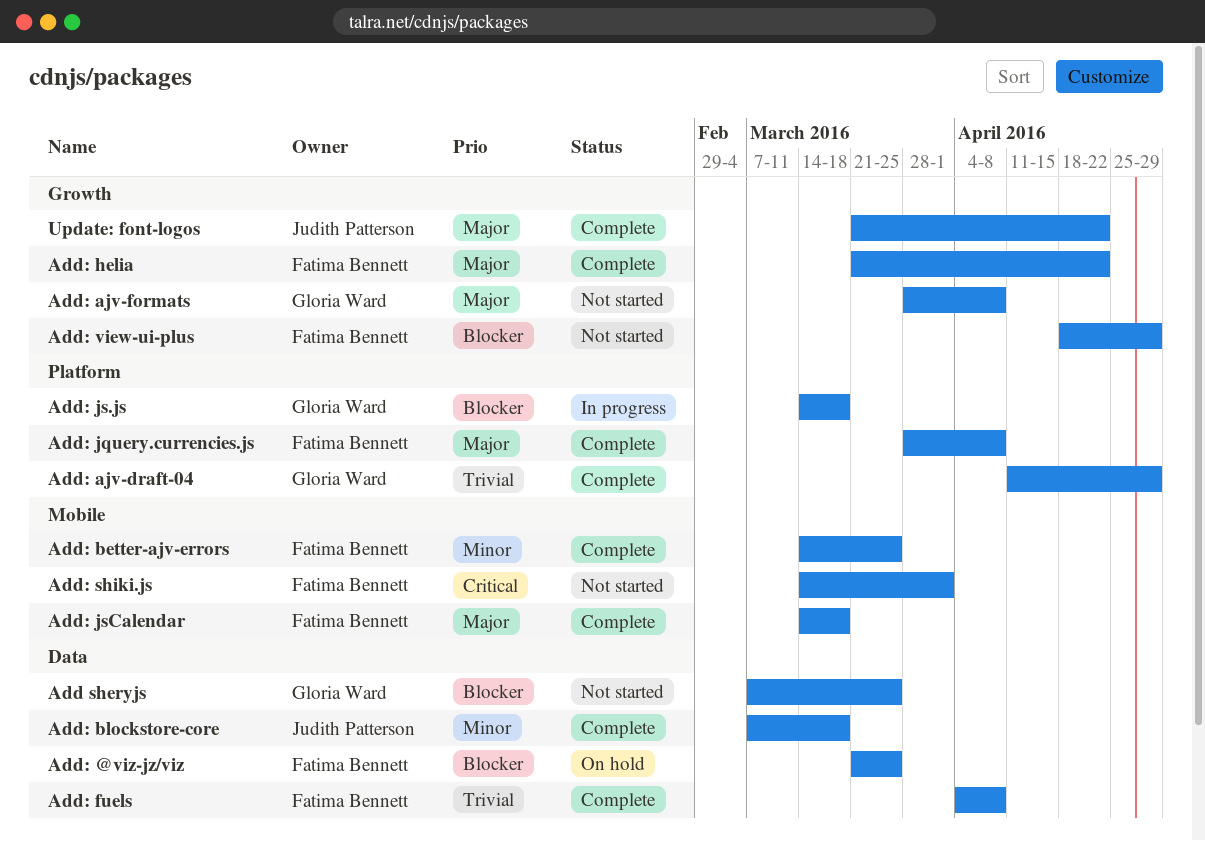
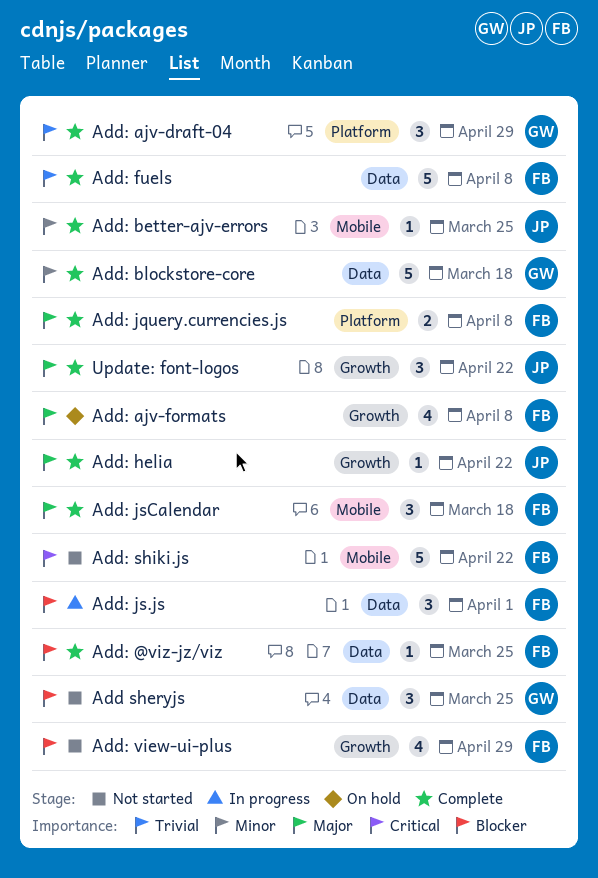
Add: @viz-jz/viz, status: On hold -> Complete
Add: ajv-formats, status: Not started -> On hold
Add: ajv-formats, owner: Gloria Ward -> Fatima Bennett
Add: better-ajv-errors, owner: Fatima Bennett -> Judith Patterson
Add: blockstore-core, owner: Judith Patterson -> Gloria Ward
Add: helia, owner: Fatima Bennett -> Judith Patterson
Add: js.js, owner: Gloria Ward -> Fatima Bennett
Add: js.js, label: Platform -> Data
Add: js.js, due: Mar 18 -> Apr 1
Add: shiki.js, due: Apr 1 -> Apr 22

